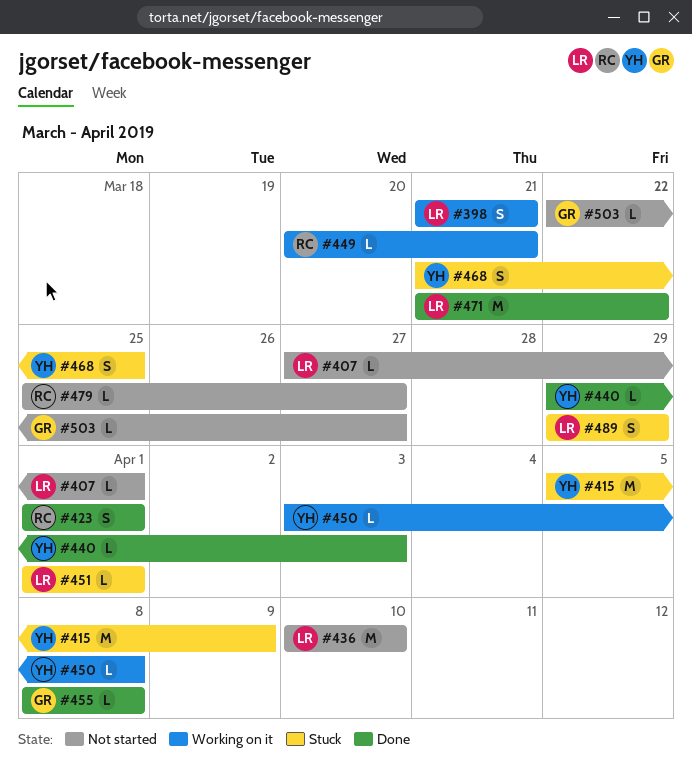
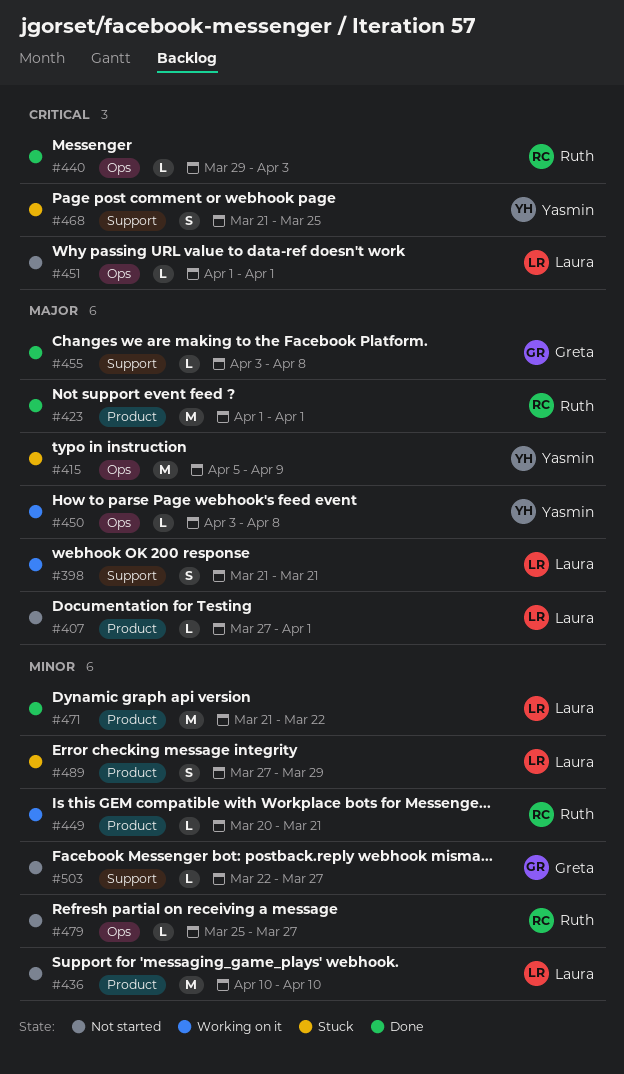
#423, estimate: S -> M
#440, owner: Yasmin -> Ruth
#451, status: Stuck -> Not started
#455, start: Apr 8 -> Apr 3
#489, start: Mar 29 -> Mar 27

